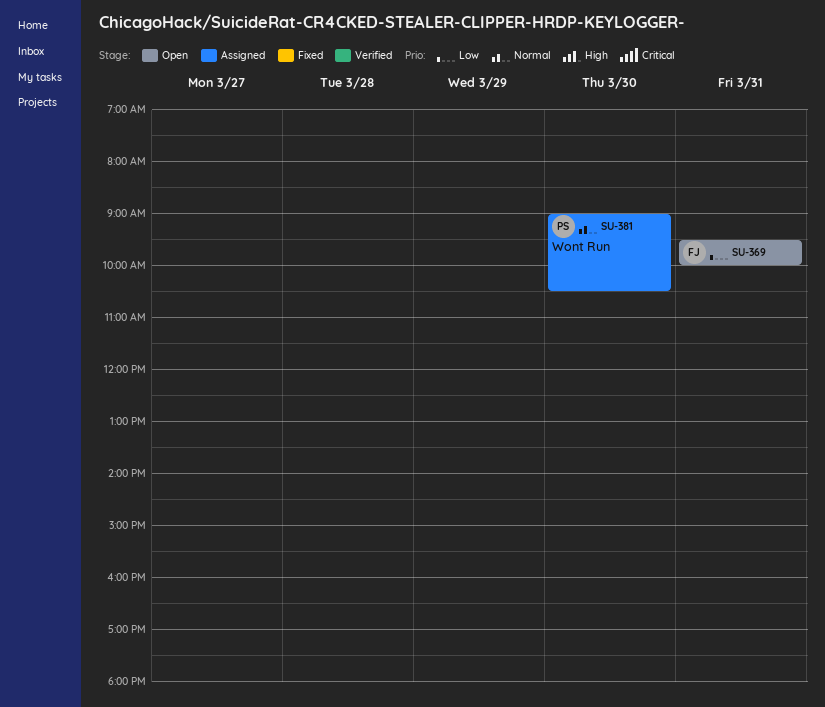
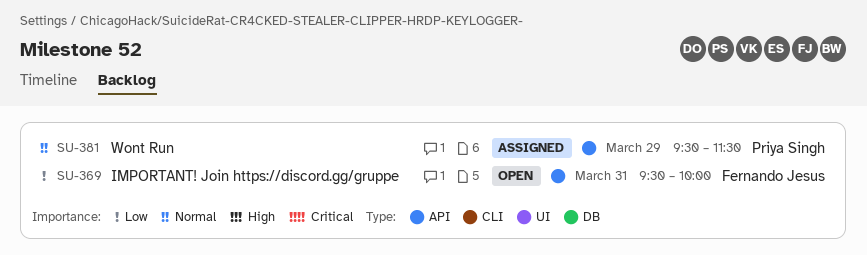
SU-381, day: Mar 30 -> Mar 29
SU-381, begins: 09:00 -> 09:30
SU-381, ends: 10:30 -> 11:30

